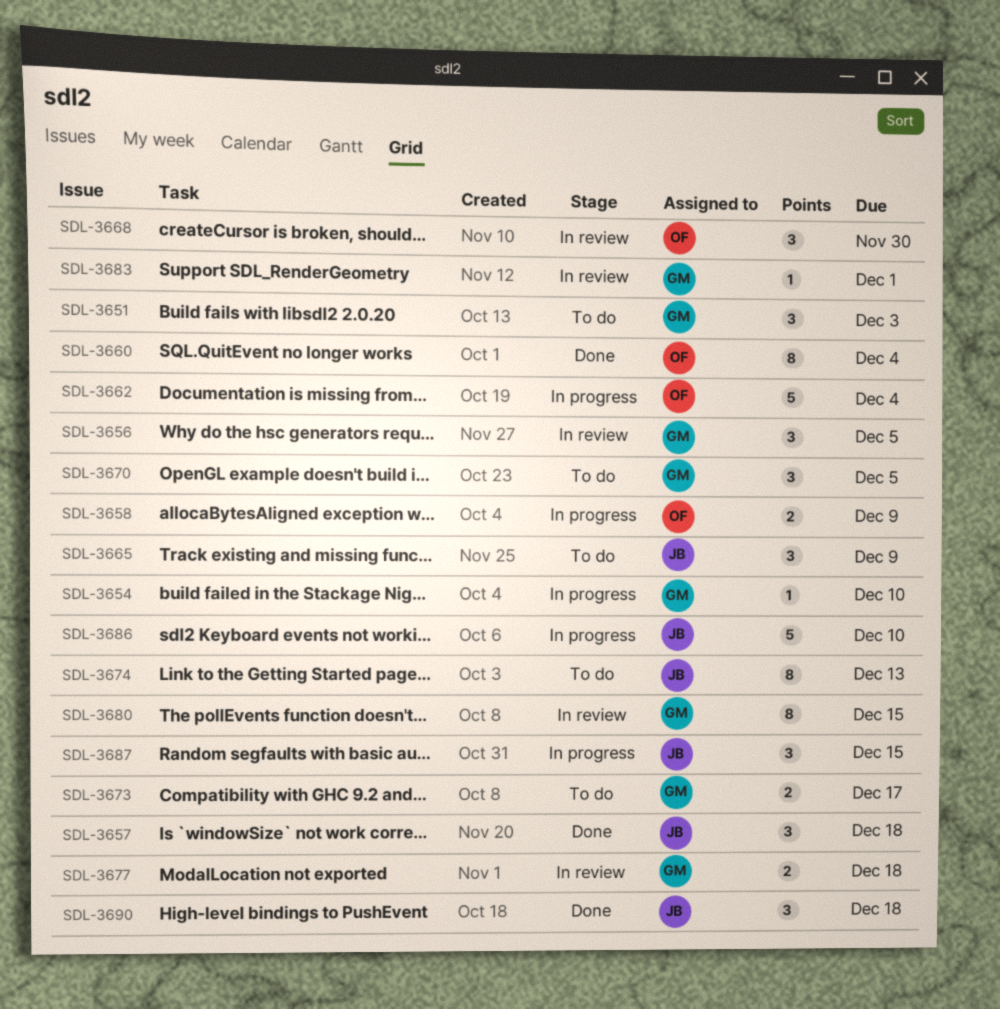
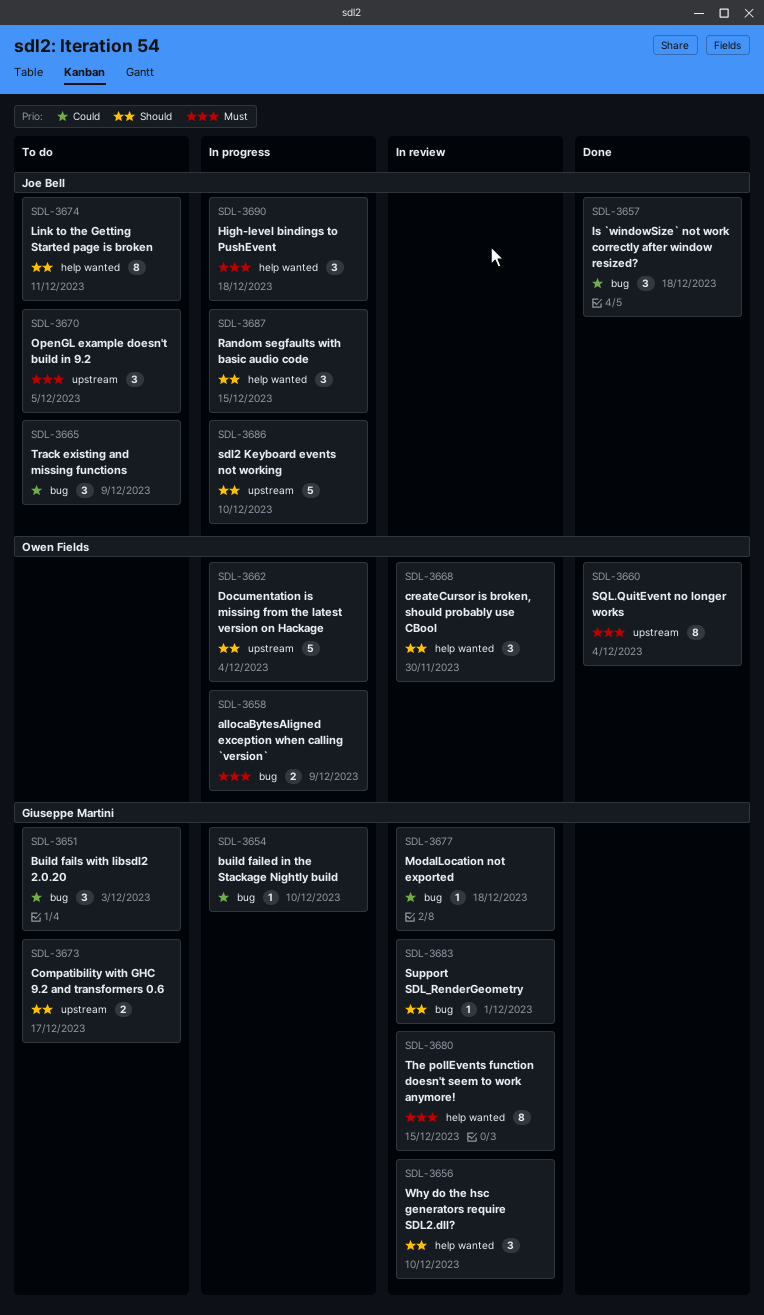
SDL-3656, due: Dec 5 -> Dec 10
SDL-3670, owner: Giuseppe Martini -> Joe Bell
SDL-3674, due: Dec 13 -> Dec 11
SDL-3677, estimate: 2 -> 1
SDL-3690, status: Done -> In progress

